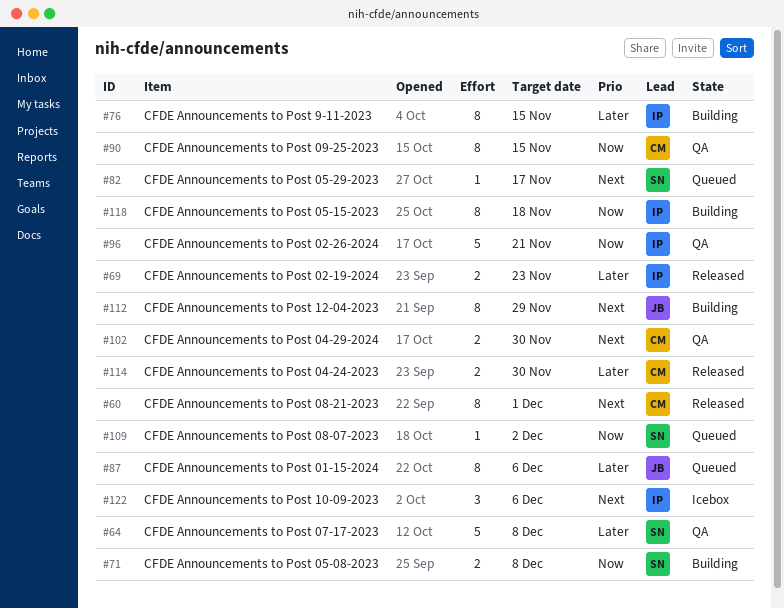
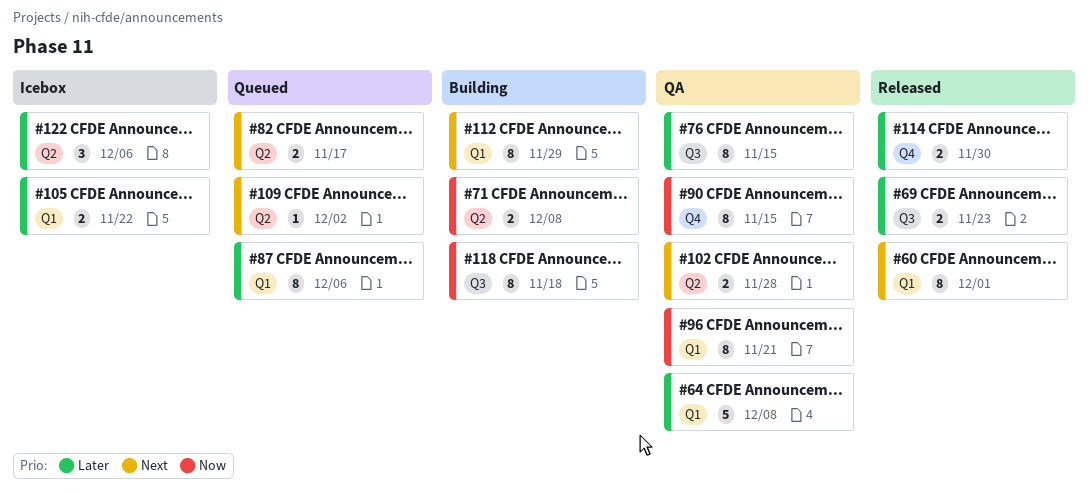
#76, status: Building -> QA
#82, estimate: 1 -> 2
#96, estimate: 5 -> 8
#102, due: Nov 30 -> Nov 28
#105: none -> present
#109, priority: Now -> Next
#122, priority: Next -> Later

